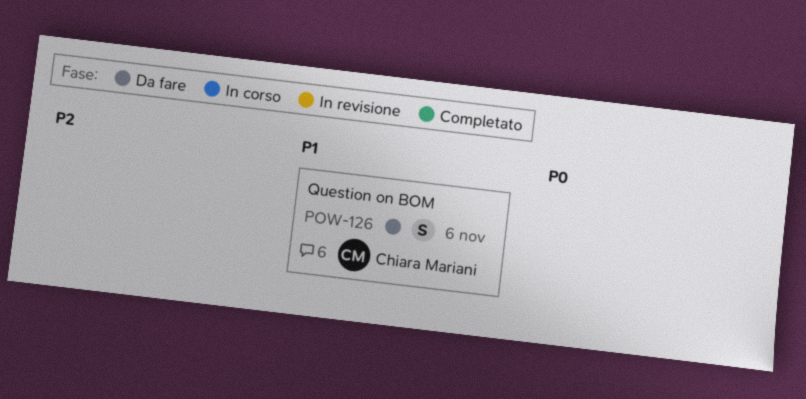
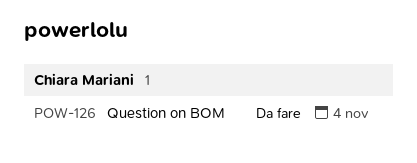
POW-126, due: Nov 6 -> Nov 4

